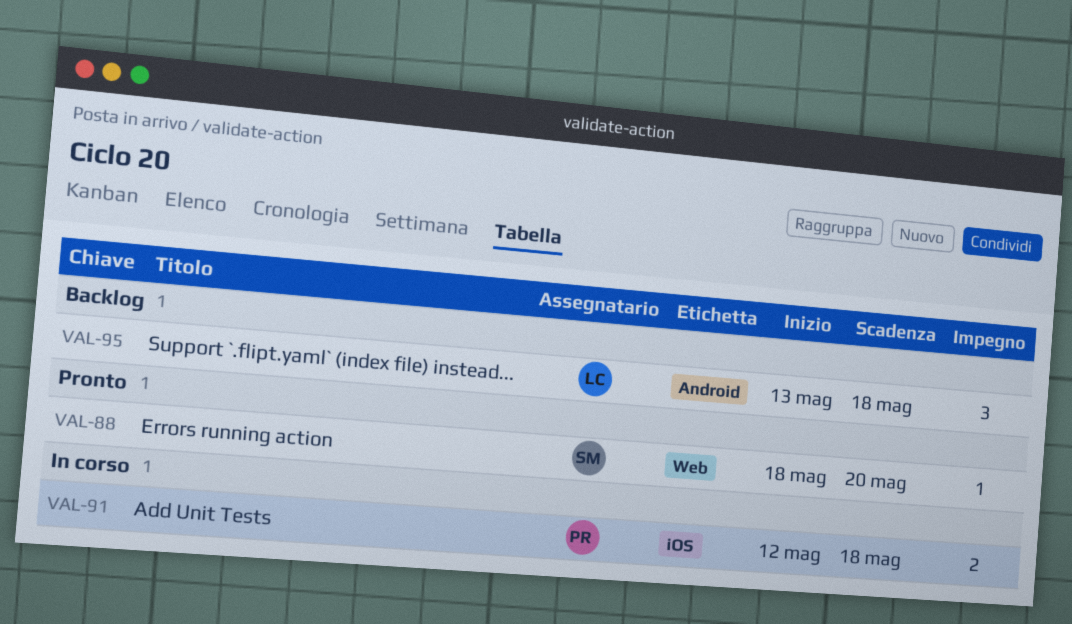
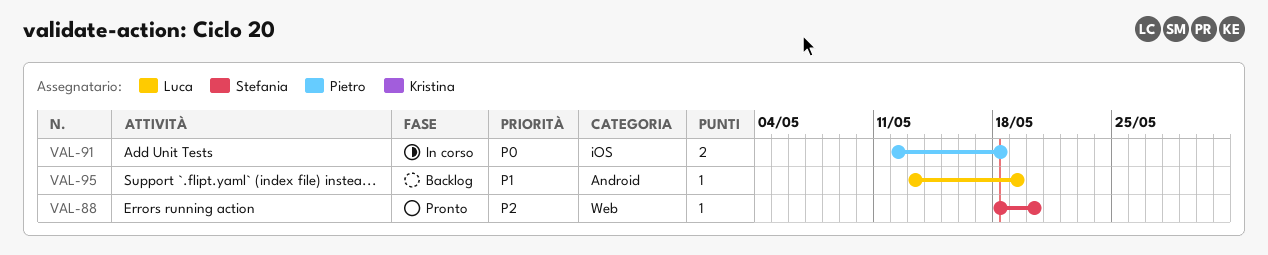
VAL-95, estimate: 3 -> 1
VAL-95, due: May 18 -> May 19

